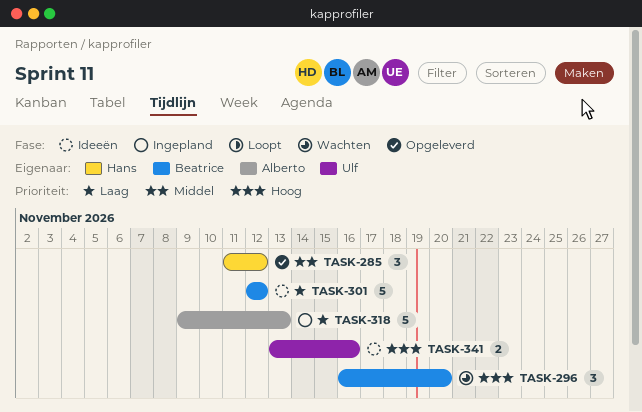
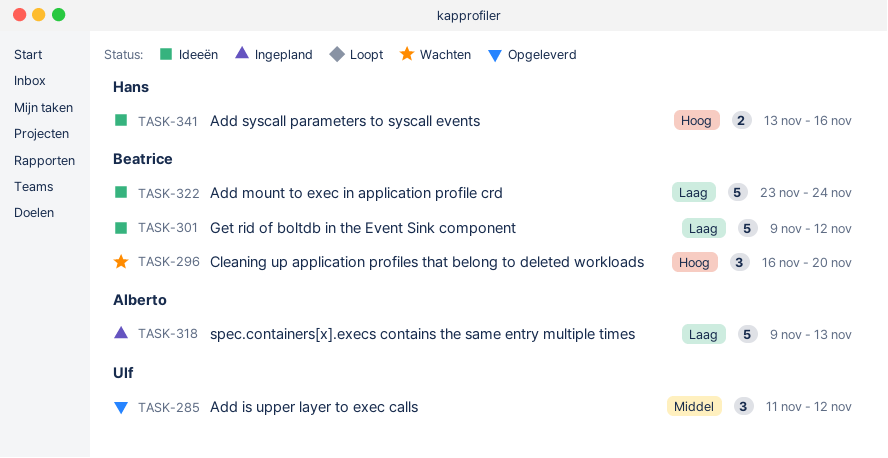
TASK-285, owner: Hans -> Ulf
TASK-301, start: Nov 12 -> Nov 9
TASK-322: none -> present
TASK-341, owner: Ulf -> Hans

